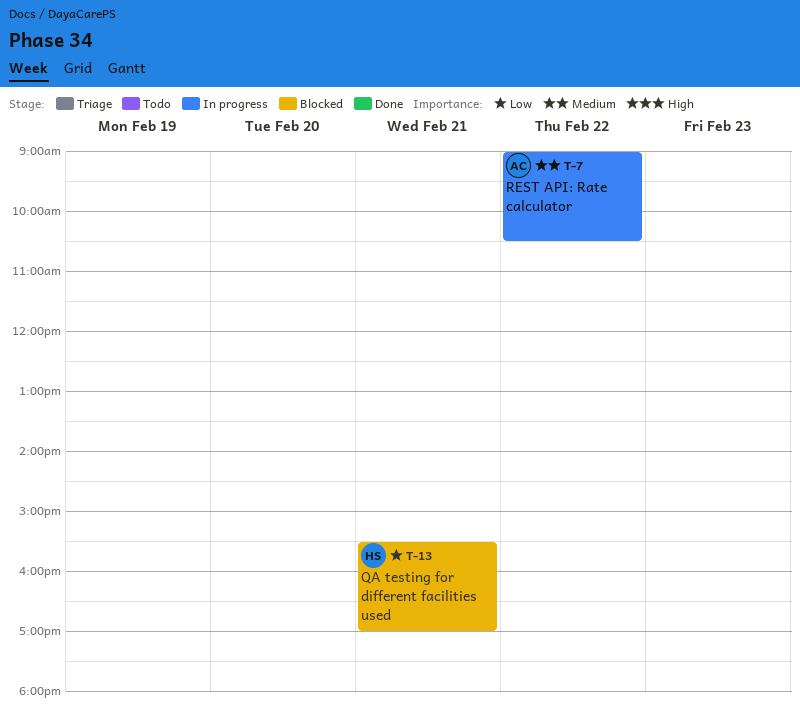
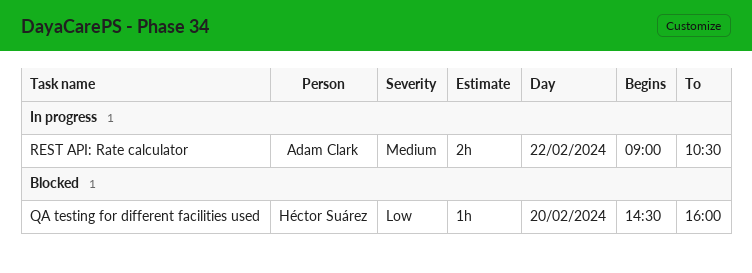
QA testing for different facilities used, day: Feb 21 -> Feb 20
QA testing for different facilities used, begins: 15:30 -> 14:30
QA testing for different facilities used, ends: 17:00 -> 16:00

